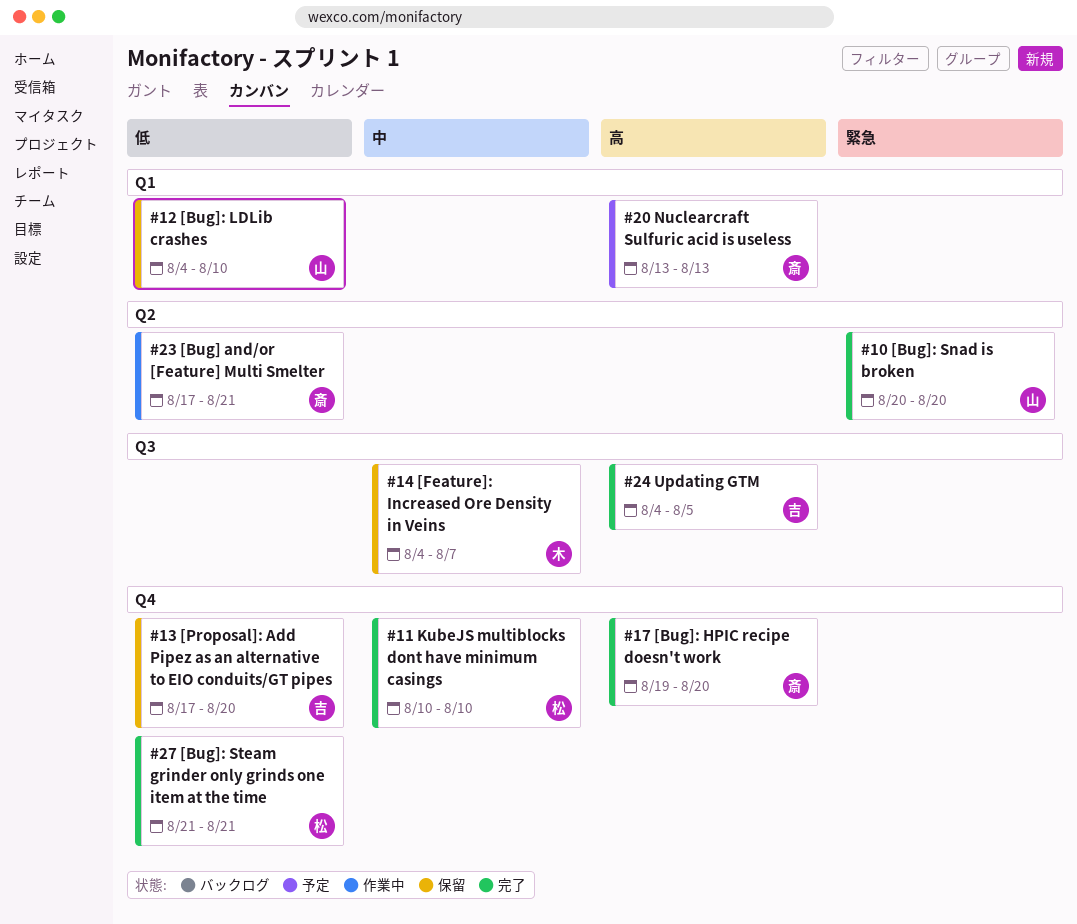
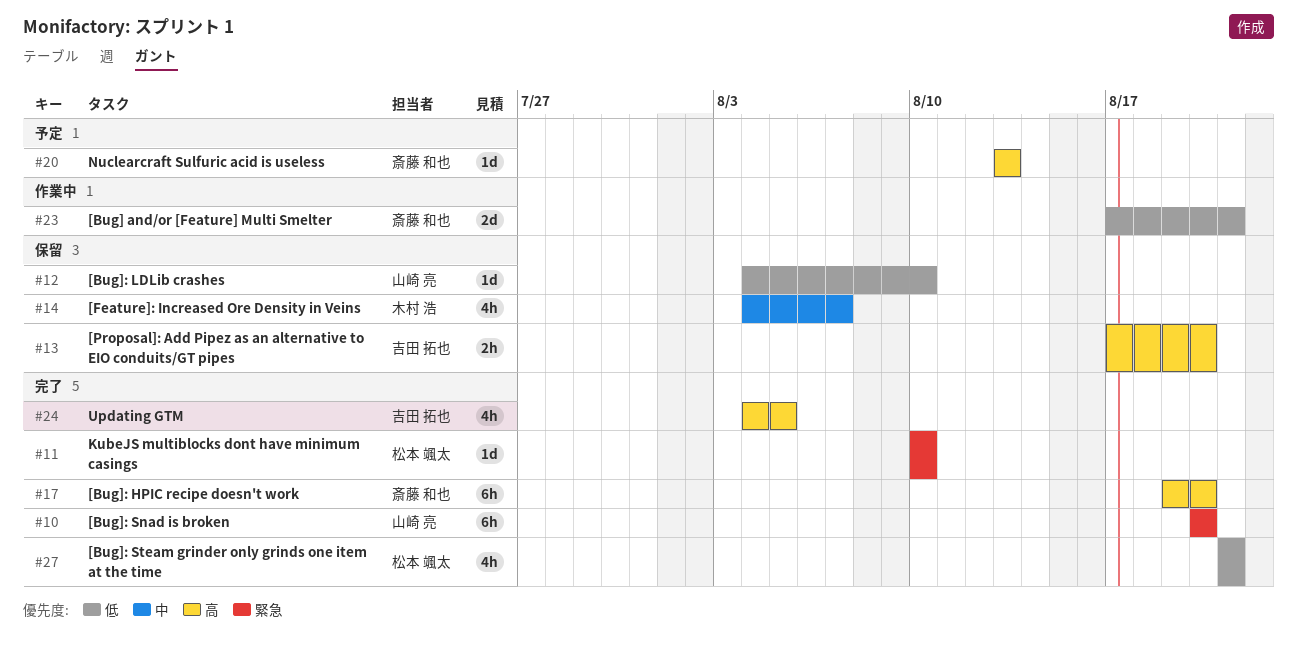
#11, priority: 中 -> 緊急
#13, priority: 低 -> 高

